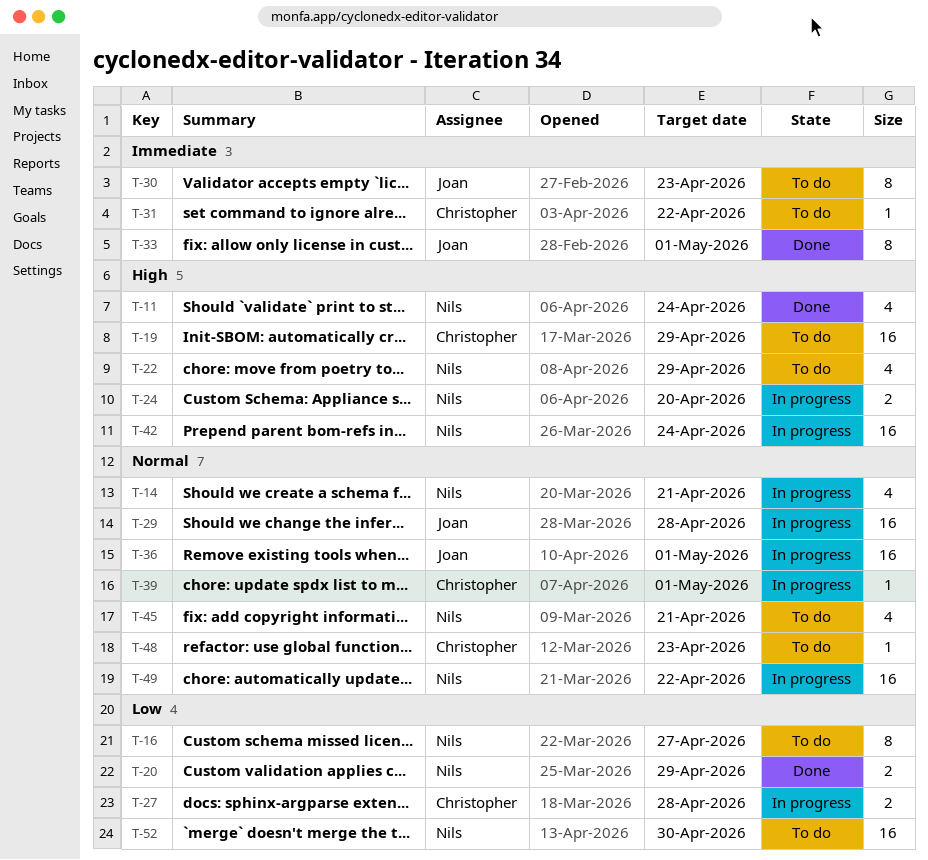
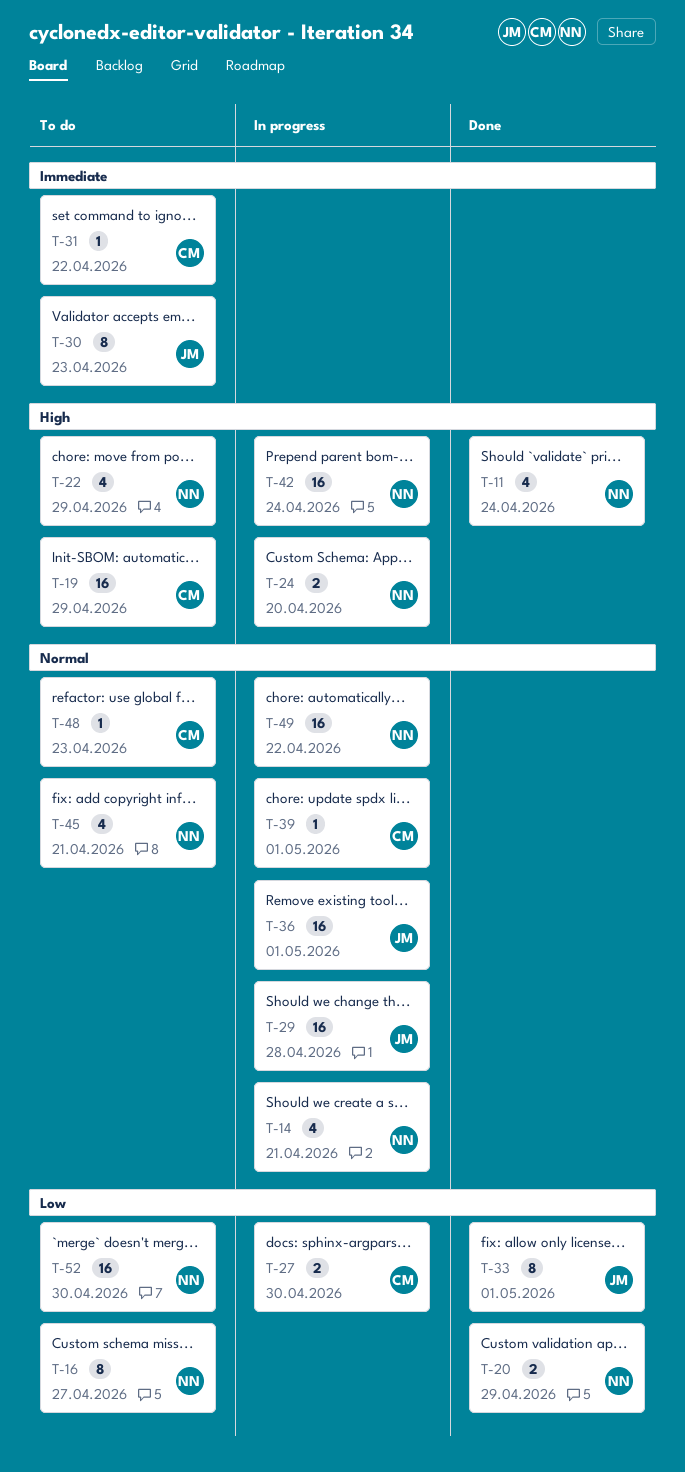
T-27, due: Apr 28 -> Apr 30
T-33, priority: Immediate -> Low

